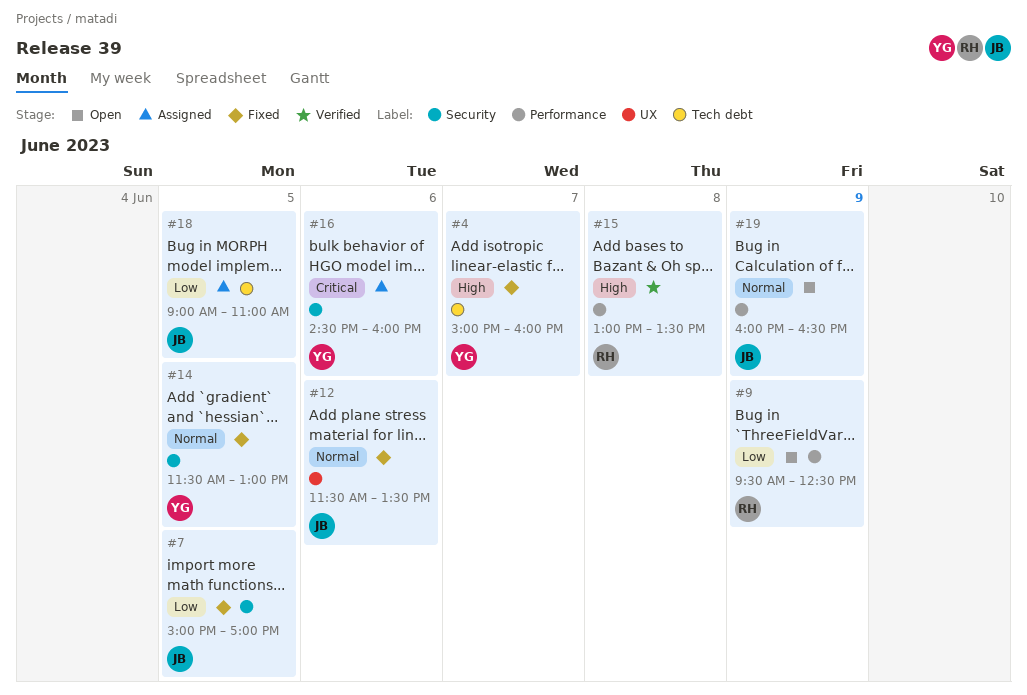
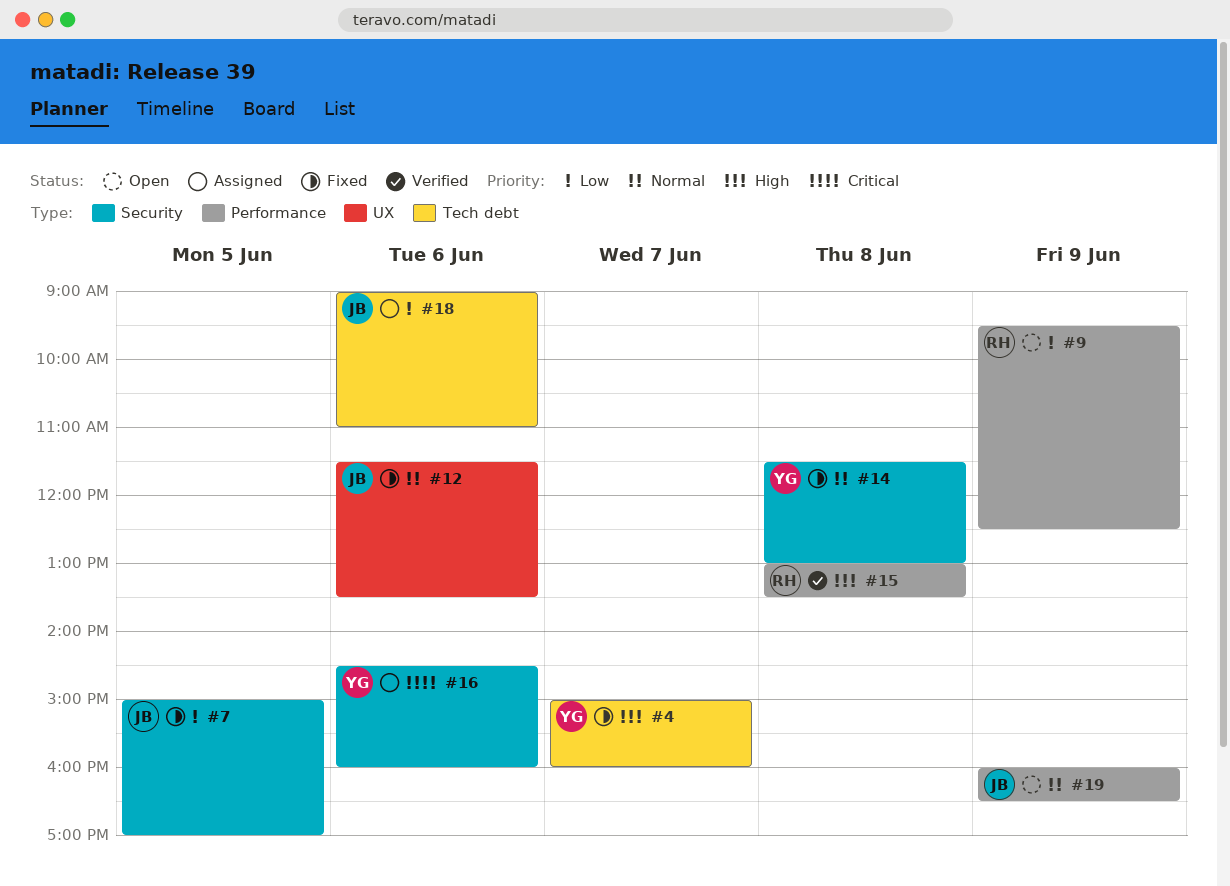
#14, day: Jun 5 -> Jun 8
#18, day: Jun 5 -> Jun 6

